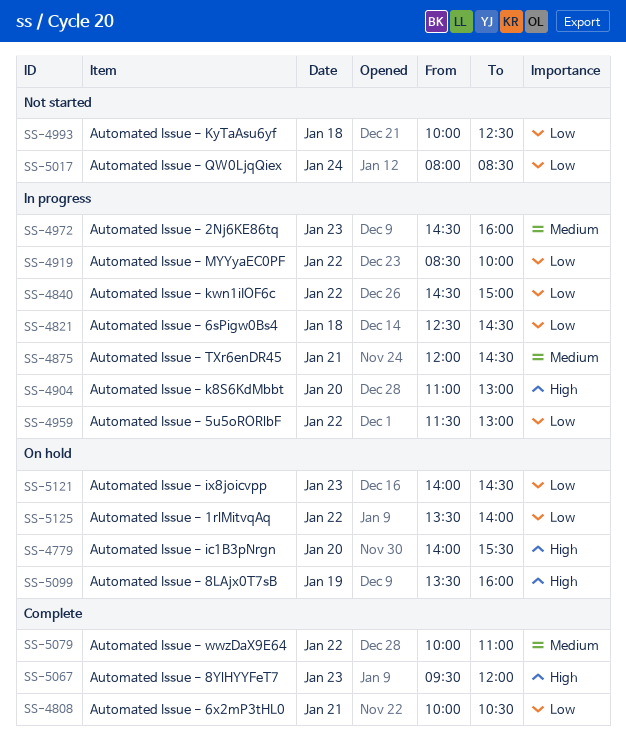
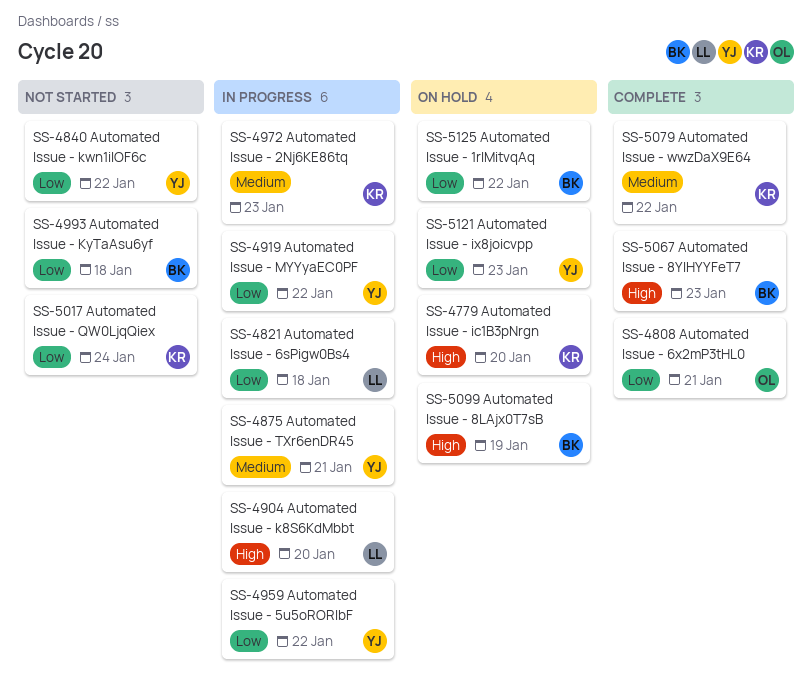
SS-4840, status: In progress -> Not started

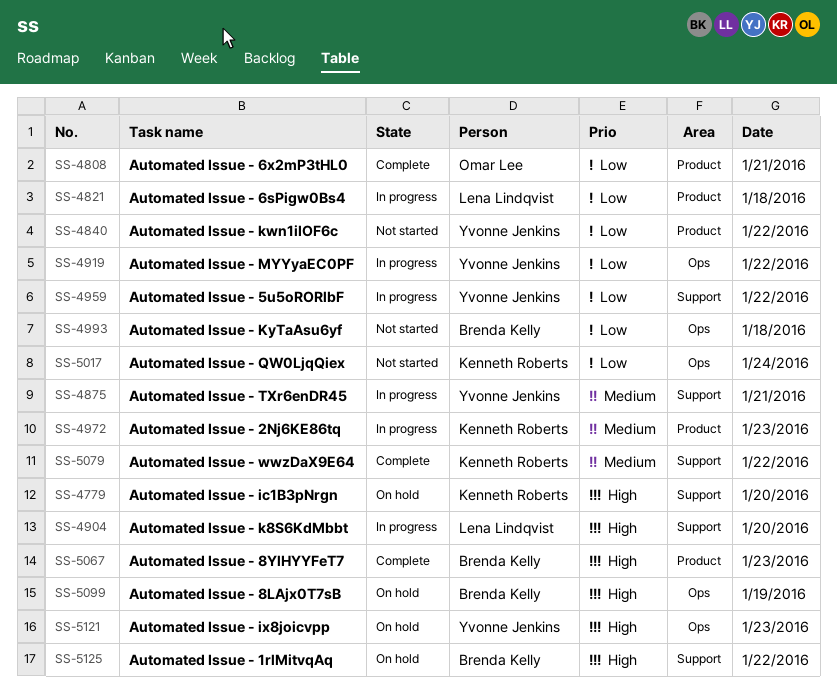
SS-5121, priority: Low -> High
SS-5125, priority: Low -> High

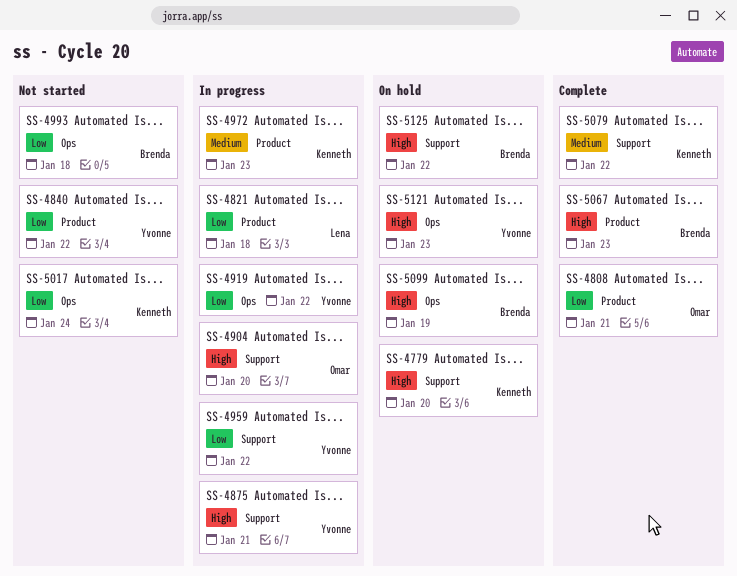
SS-4875, priority: Medium -> High
SS-4904, owner: Lena Lindqvist -> Omar Lee

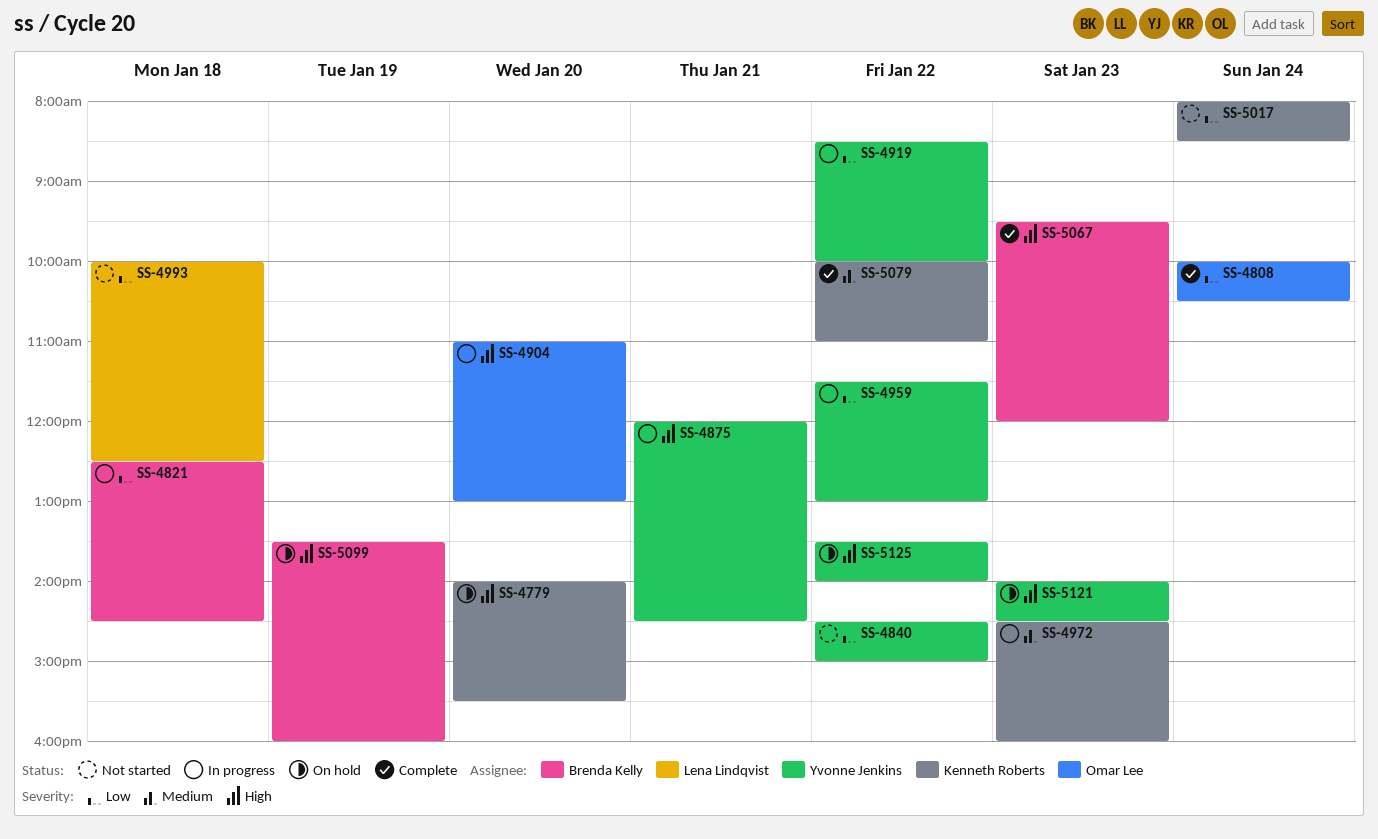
SS-4808, day: Jan 21 -> Jan 24
SS-4821, owner: Lena Lindqvist -> Brenda Kelly
SS-4993, owner: Brenda Kelly -> Lena Lindqvist
SS-5125, owner: Brenda Kelly -> Yvonne Jenkins

